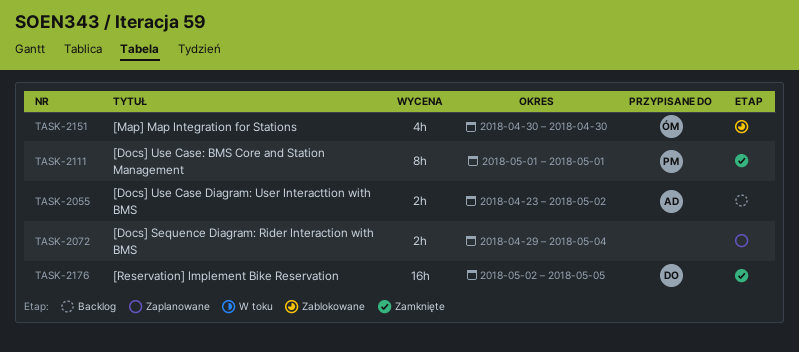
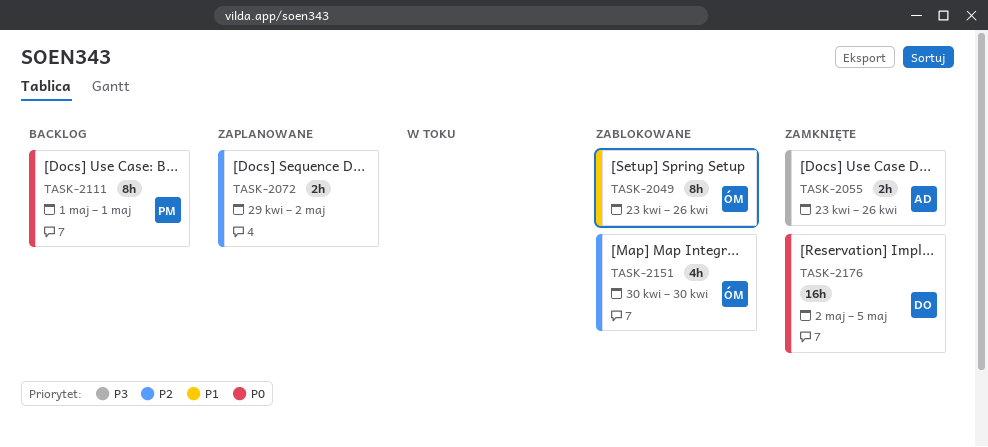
TASK-2049: none -> present
TASK-2055, status: Backlog -> Zamknięte
TASK-2055, due: May 2 -> Apr 26
TASK-2072, due: May 4 -> May 2
TASK-2111, status: Zamknięte -> Backlog

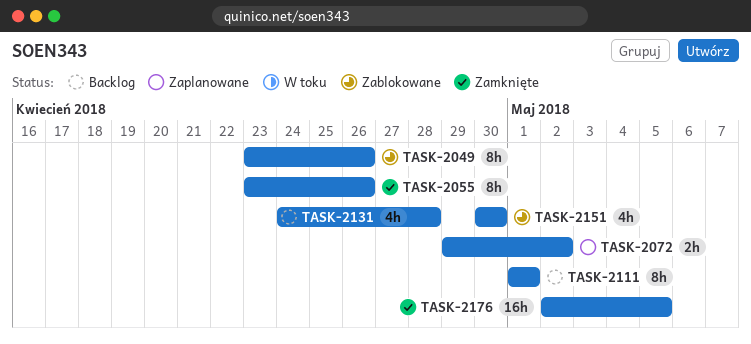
TASK-2055, estimate: 2h -> 8h
TASK-2131: none -> present

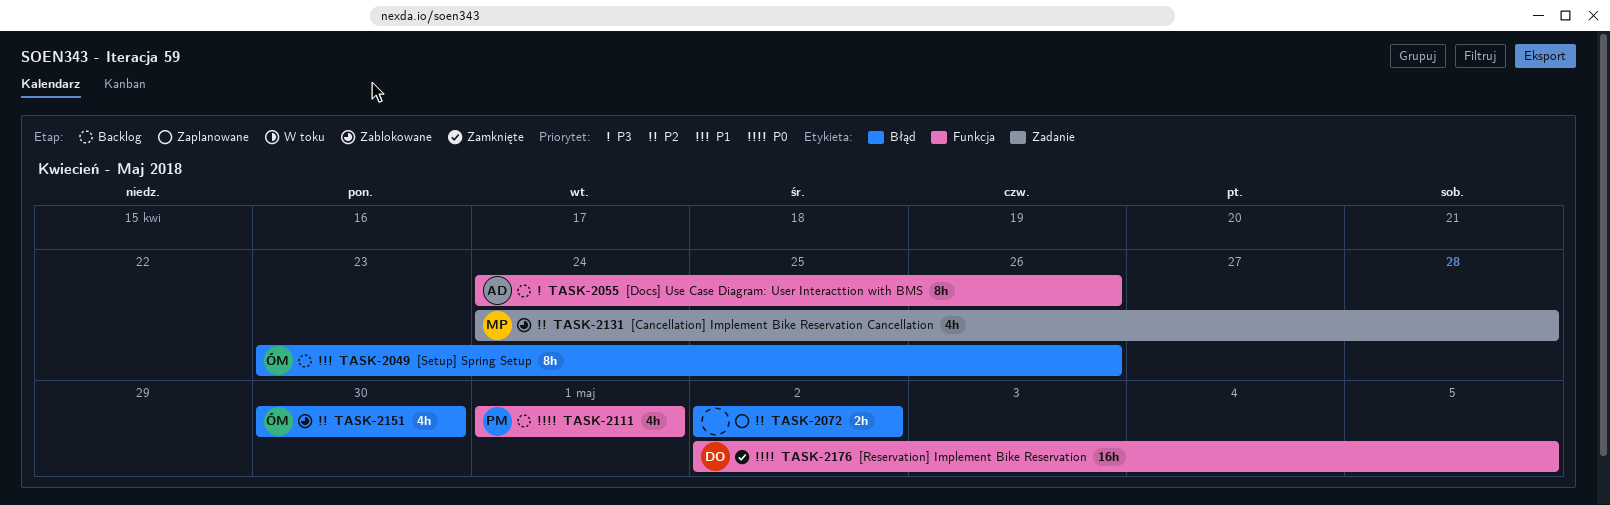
TASK-2049, status: Zablokowane -> Backlog
TASK-2055, status: Zamknięte -> Backlog
TASK-2055, start: Apr 23 -> Apr 24
TASK-2072, start: Apr 29 -> May 2
TASK-2111, estimate: 8h -> 4h
TASK-2131, status: Backlog -> Zablokowane

